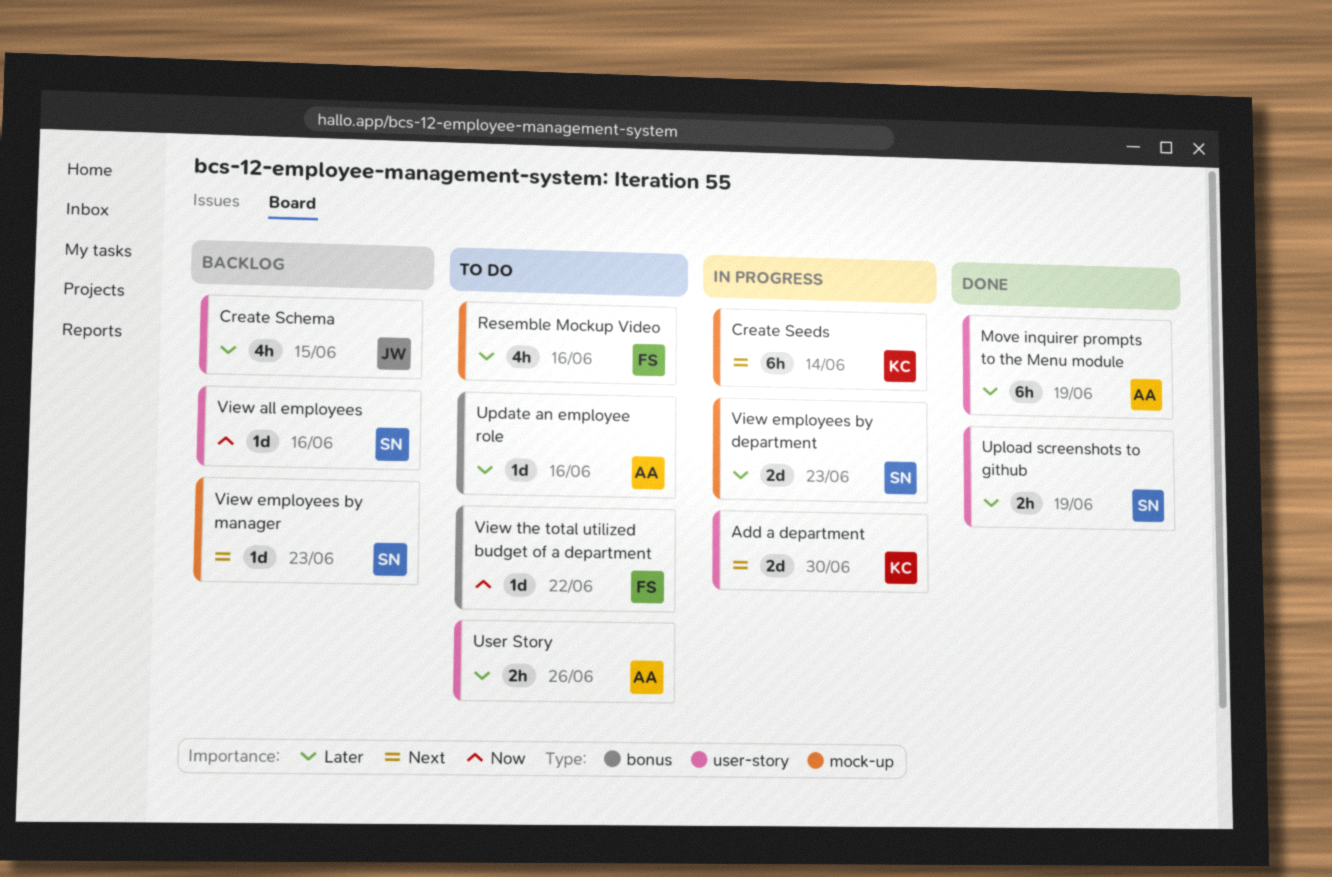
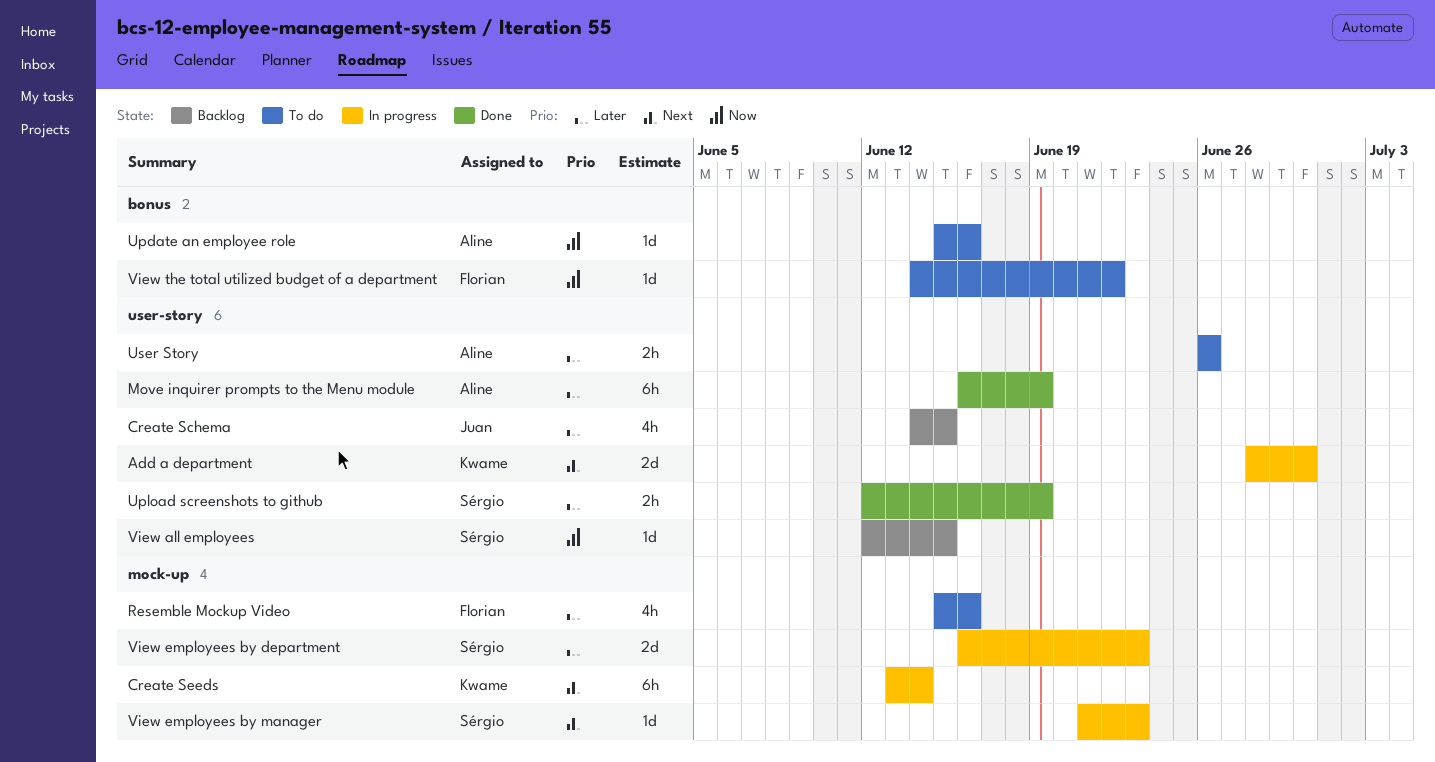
Update an employee role, priority: Later -> Now
View all employees, due: Jun 16 -> Jun 15
View employees by manager, status: Backlog -> In progress

